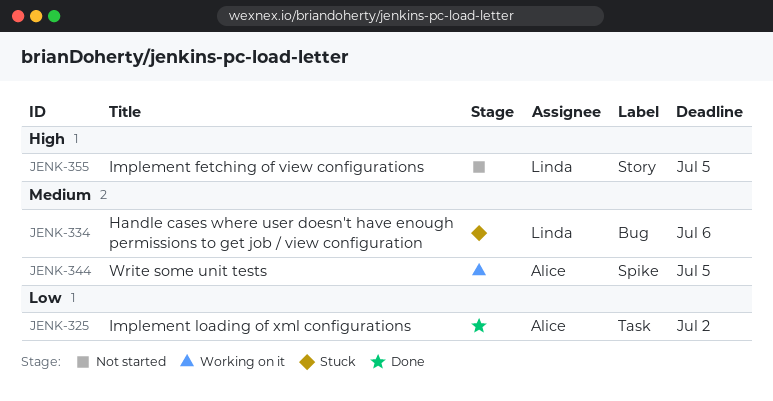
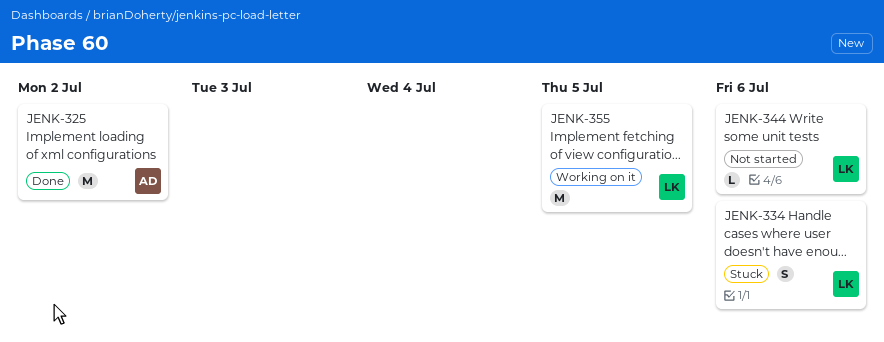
JENK-344, status: Working on it -> Not started
JENK-344, owner: Alice -> Linda
JENK-344, due: Jul 5 -> Jul 6
JENK-355, status: Not started -> Working on it

